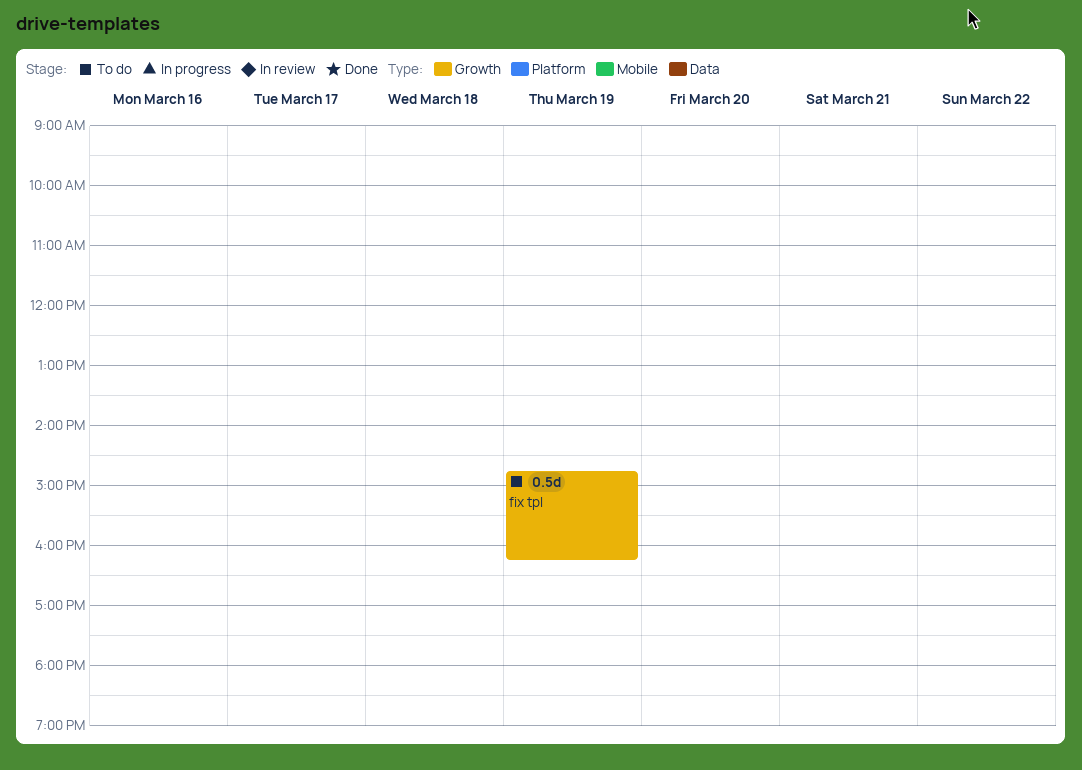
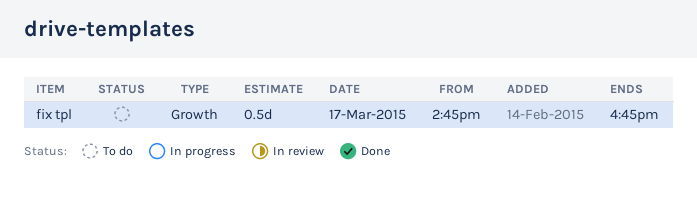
fix tpl, day: Mar 19 -> Mar 17
fix tpl, ends: 16:15 -> 16:45

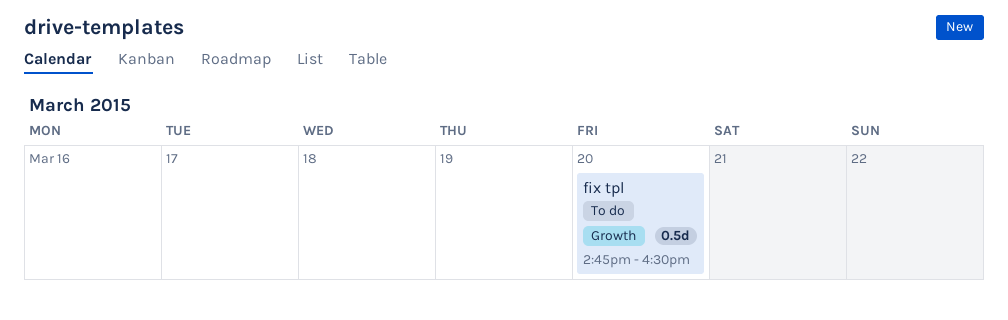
fix tpl, day: Mar 17 -> Mar 20
fix tpl, ends: 16:45 -> 16:30

